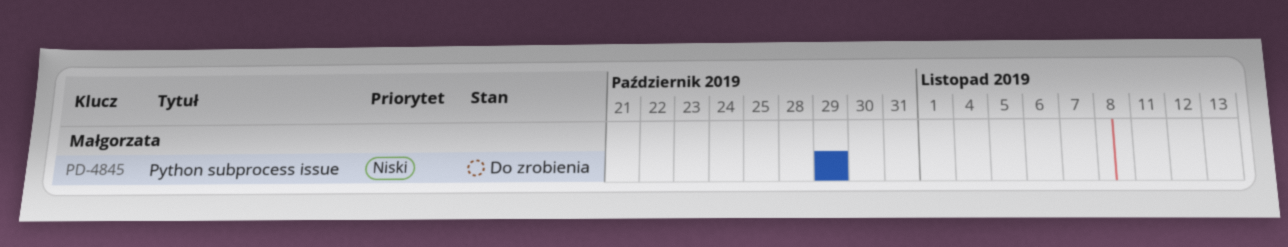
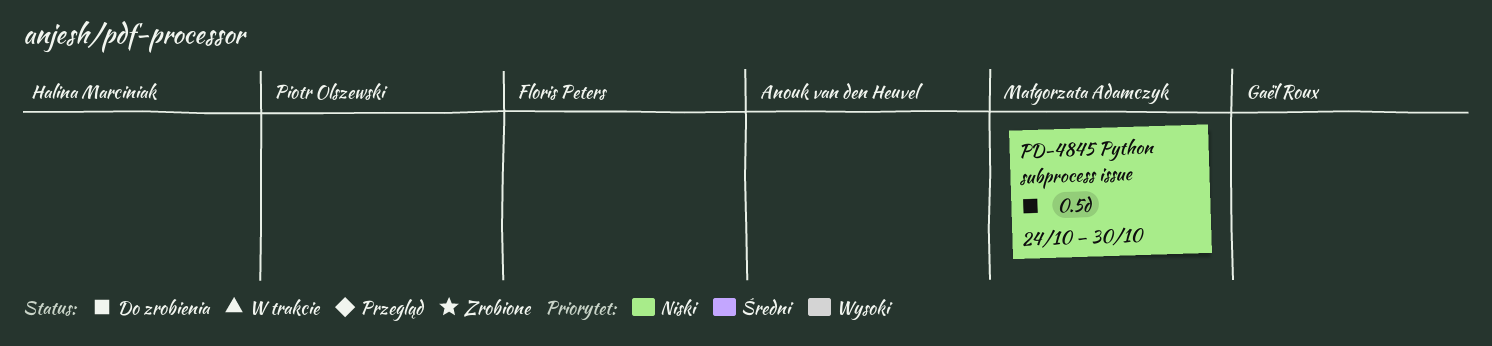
PD-4845, start: Oct 29 -> Oct 24
PD-4845, due: Oct 29 -> Oct 30

